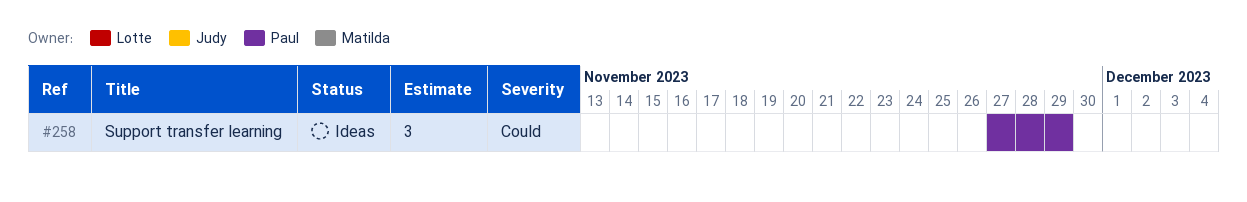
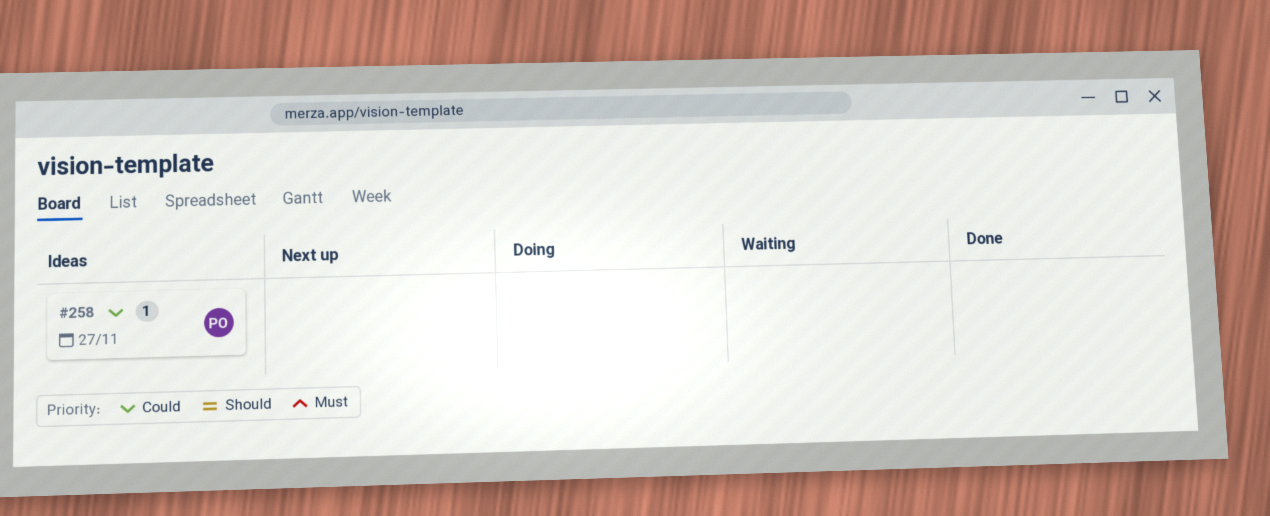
#258, estimate: 3 -> 1
#258, due: Nov 29 -> Nov 27

